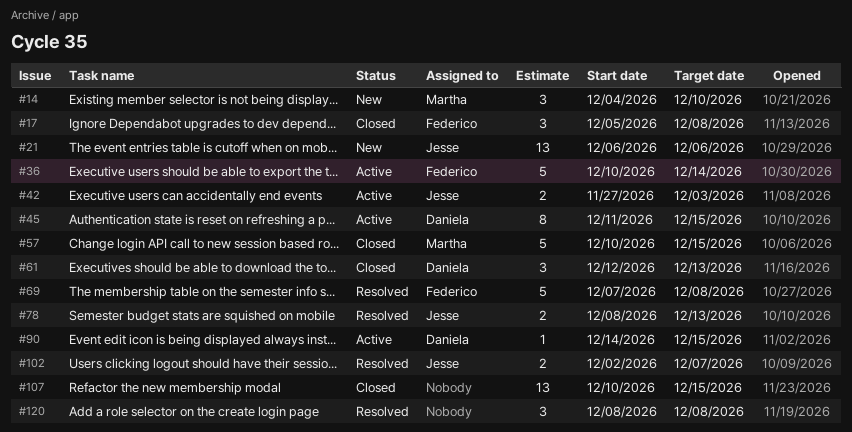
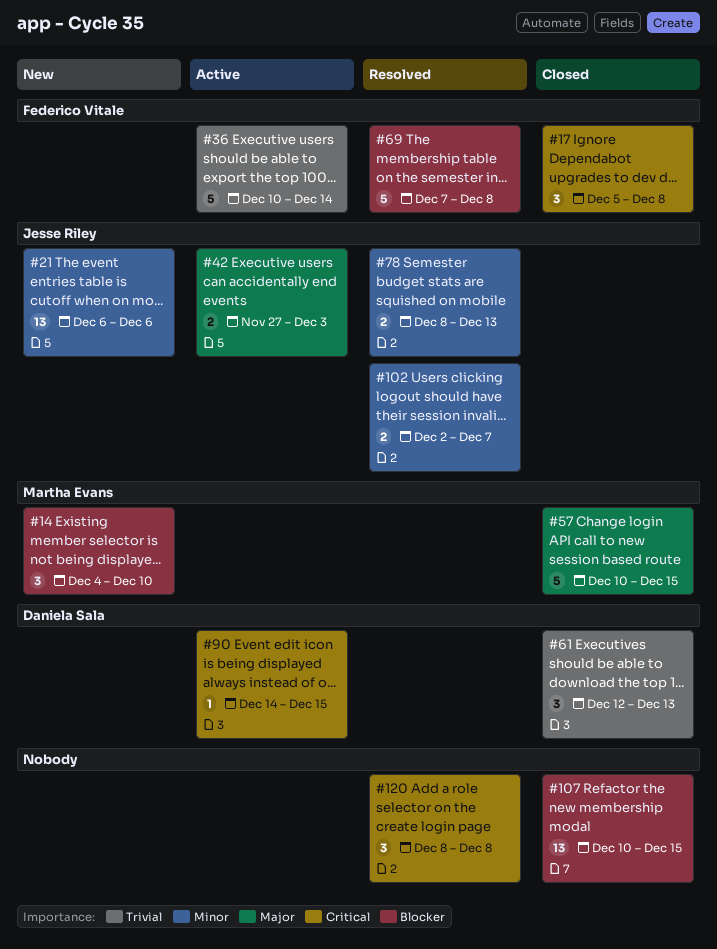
#45: present -> none

